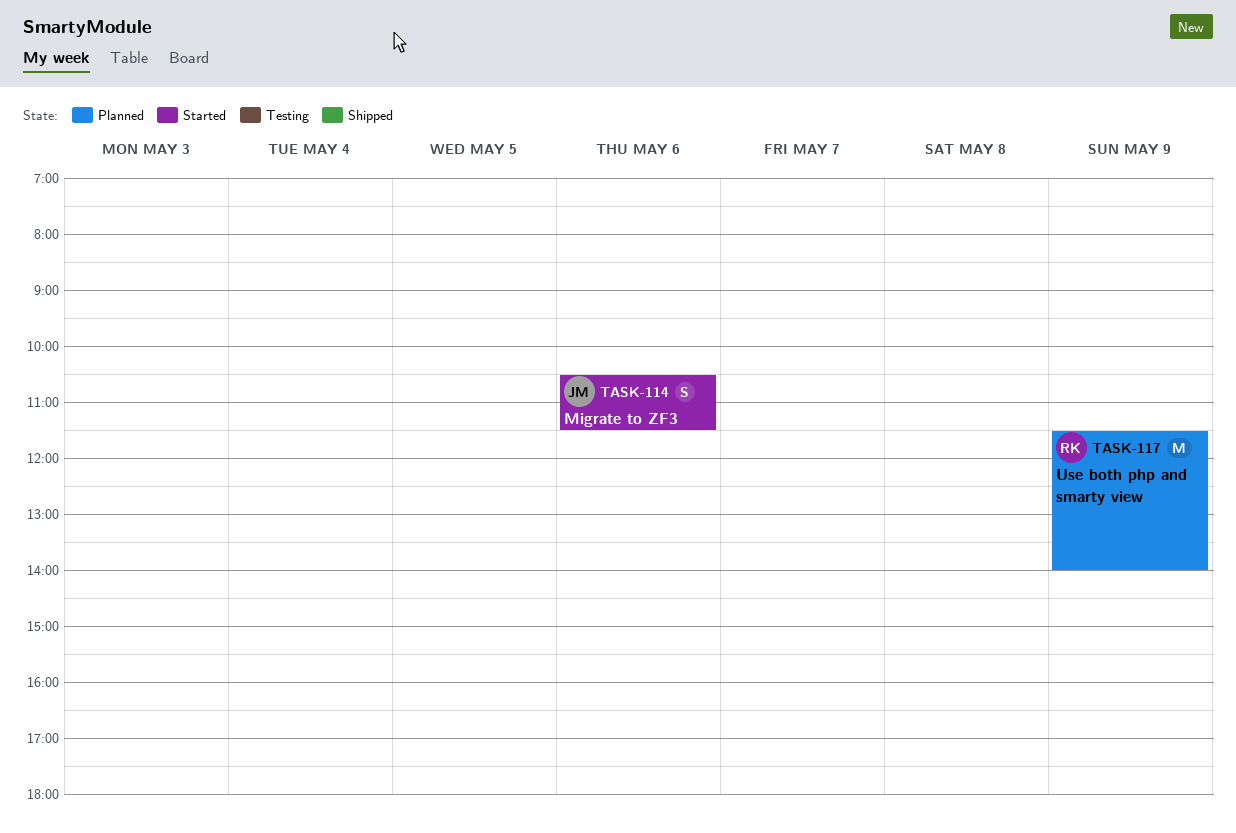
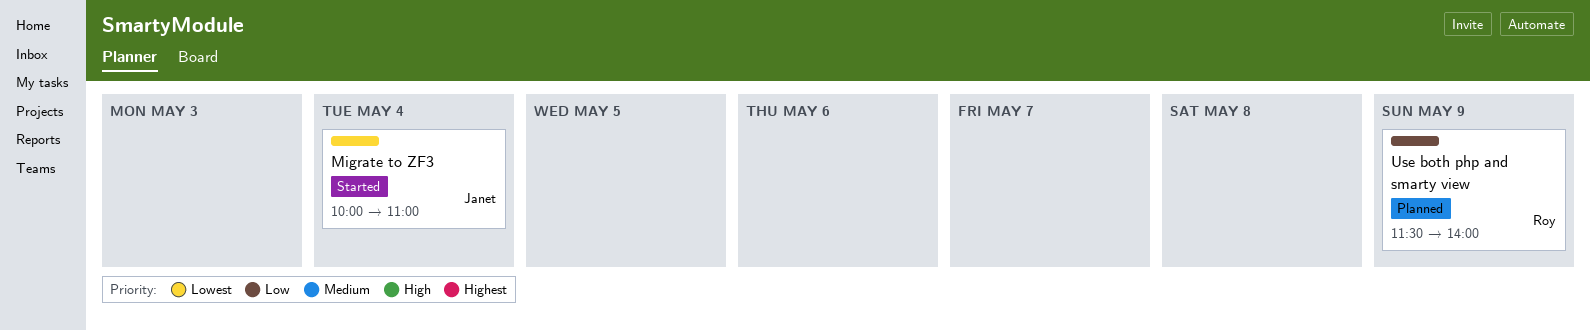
Migrate to ZF3, day: May 6 -> May 4
Migrate to ZF3, begins: 10:30 -> 10:00
Migrate to ZF3, ends: 11:30 -> 11:00

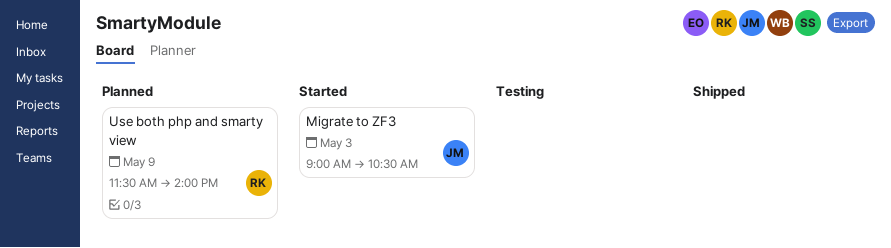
Migrate to ZF3, day: May 4 -> May 3
Migrate to ZF3, begins: 10:00 -> 09:00
Migrate to ZF3, ends: 11:00 -> 10:30

